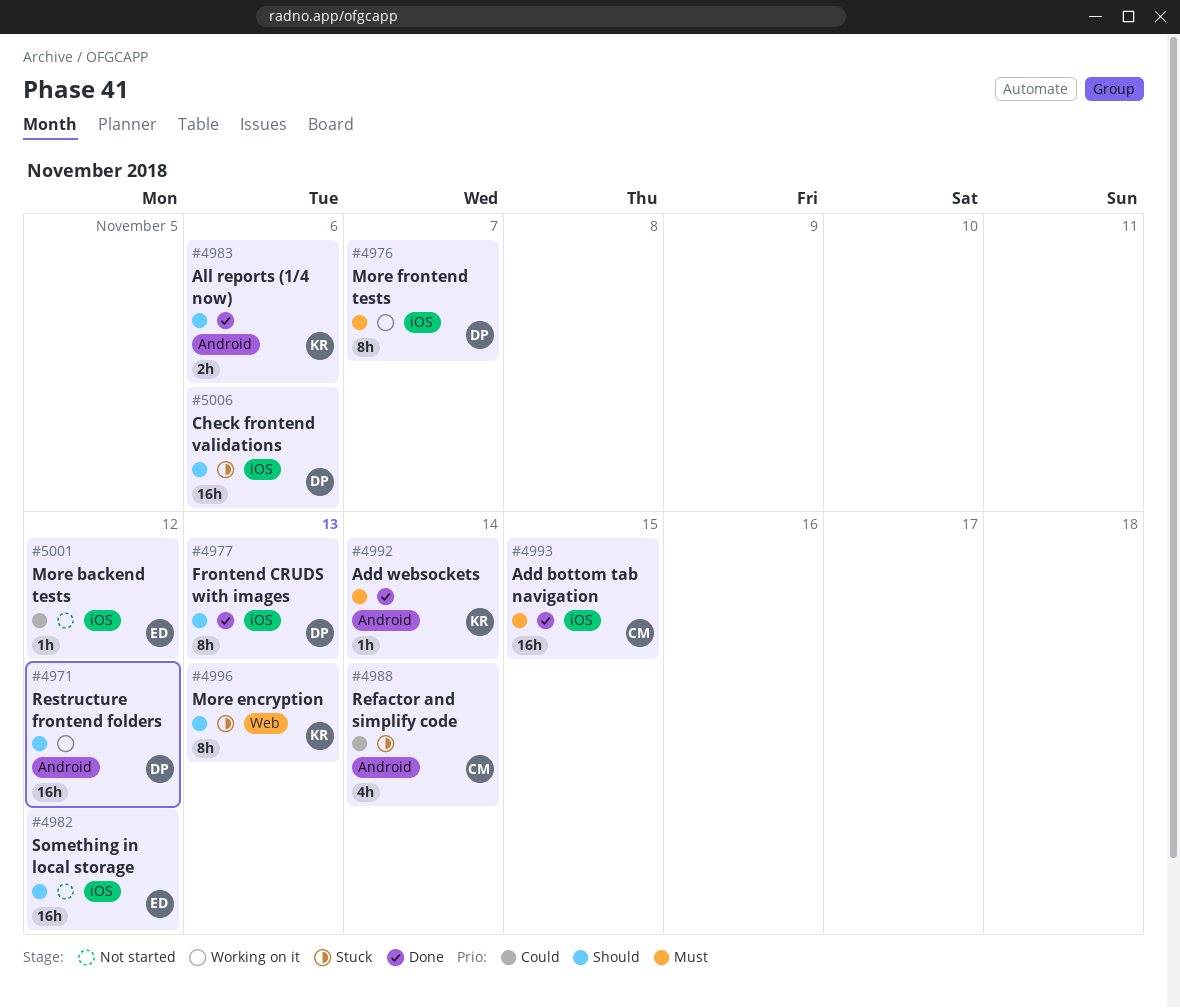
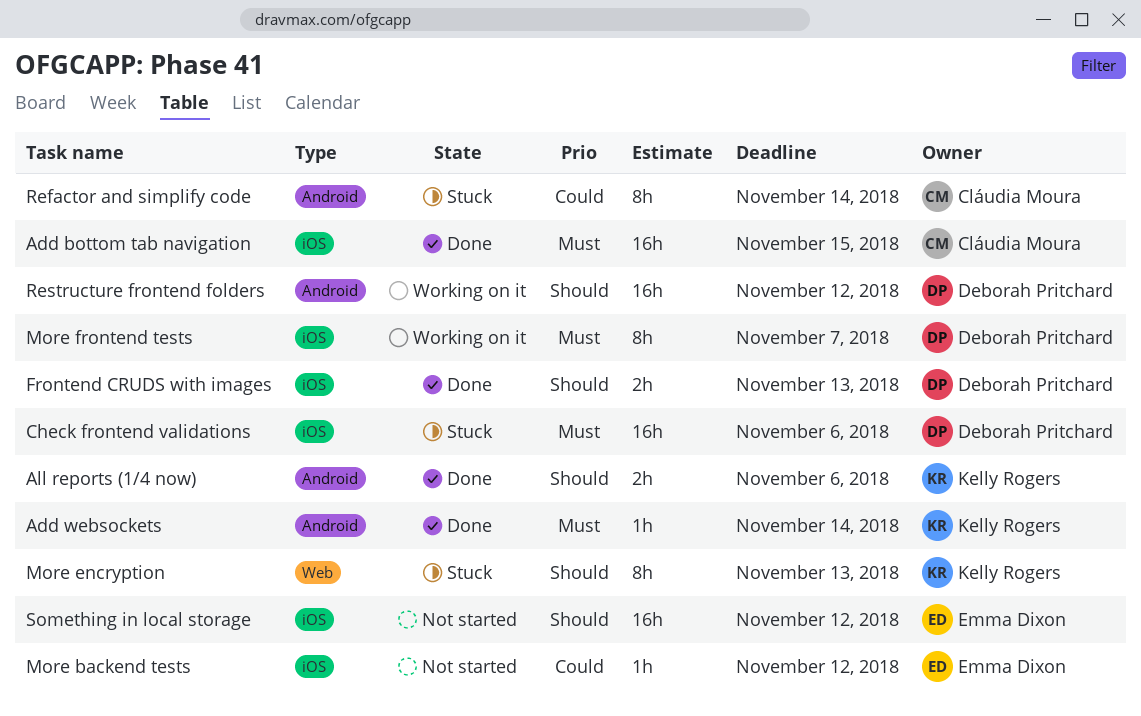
Check frontend validations, priority: Should -> Must
Frontend CRUDS with images, estimate: 8h -> 2h
Refactor and simplify code, estimate: 4h -> 8h

